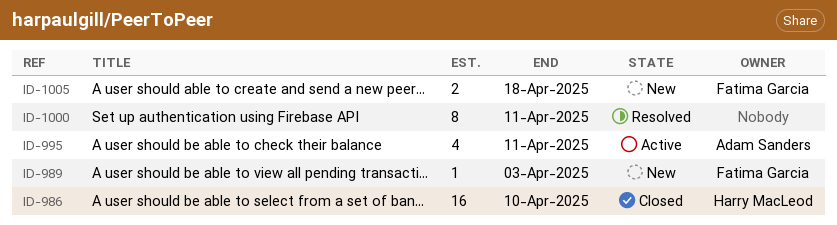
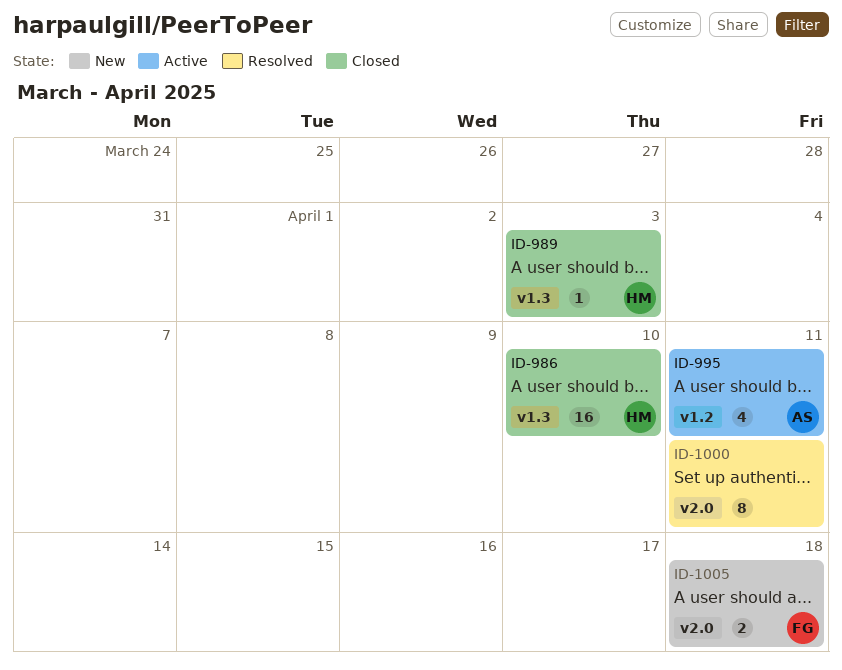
ID-989, status: New -> Closed
ID-989, owner: Fatima Garcia -> Harry MacLeod

